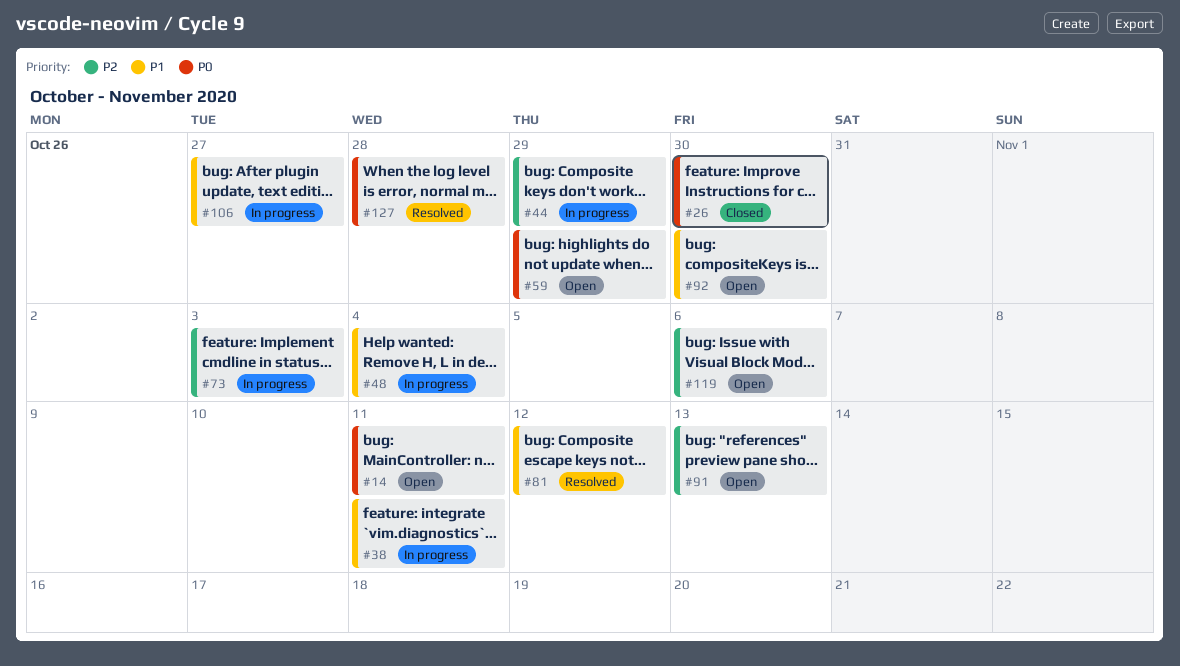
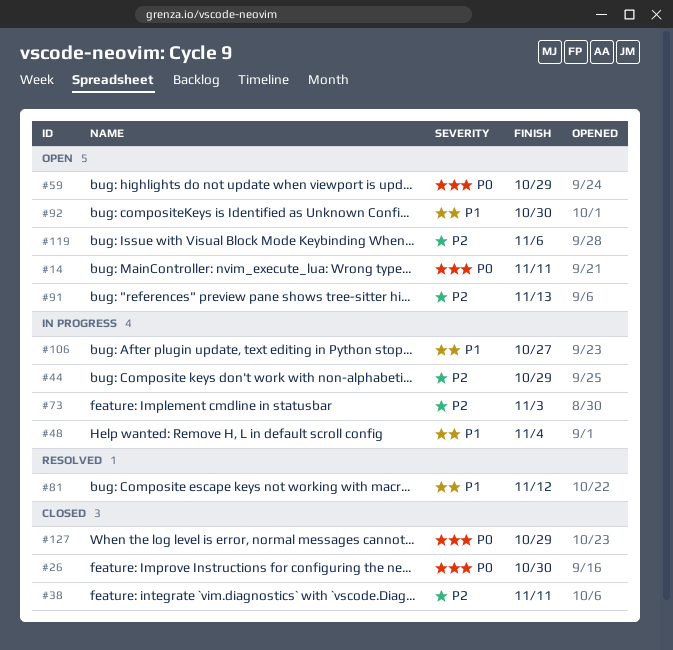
#38, status: In progress -> Closed
#38, priority: P1 -> P2
#127, status: Resolved -> Closed
#127, due: Oct 28 -> Oct 29

